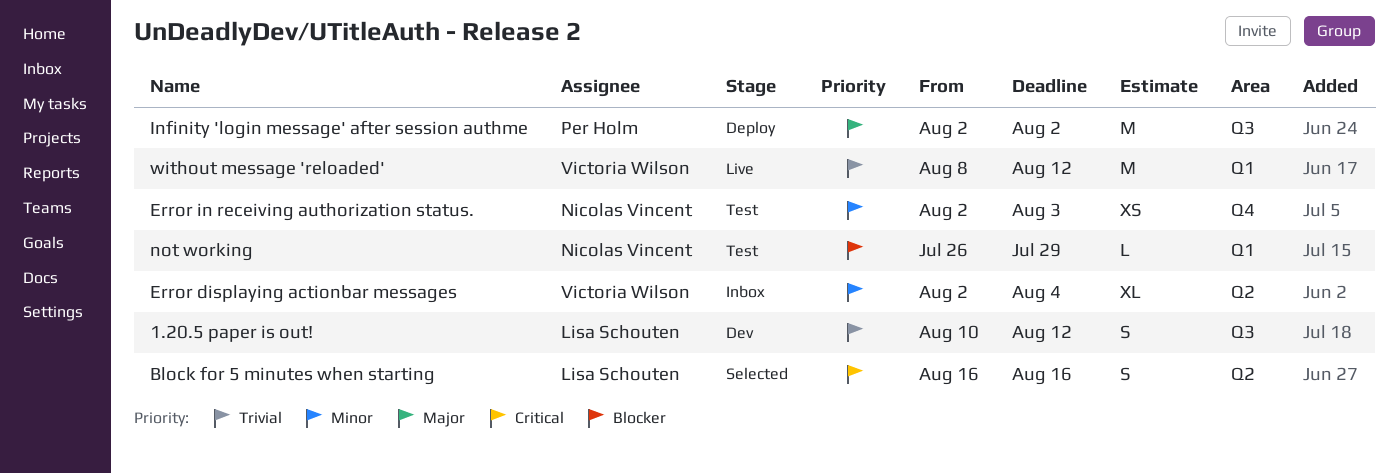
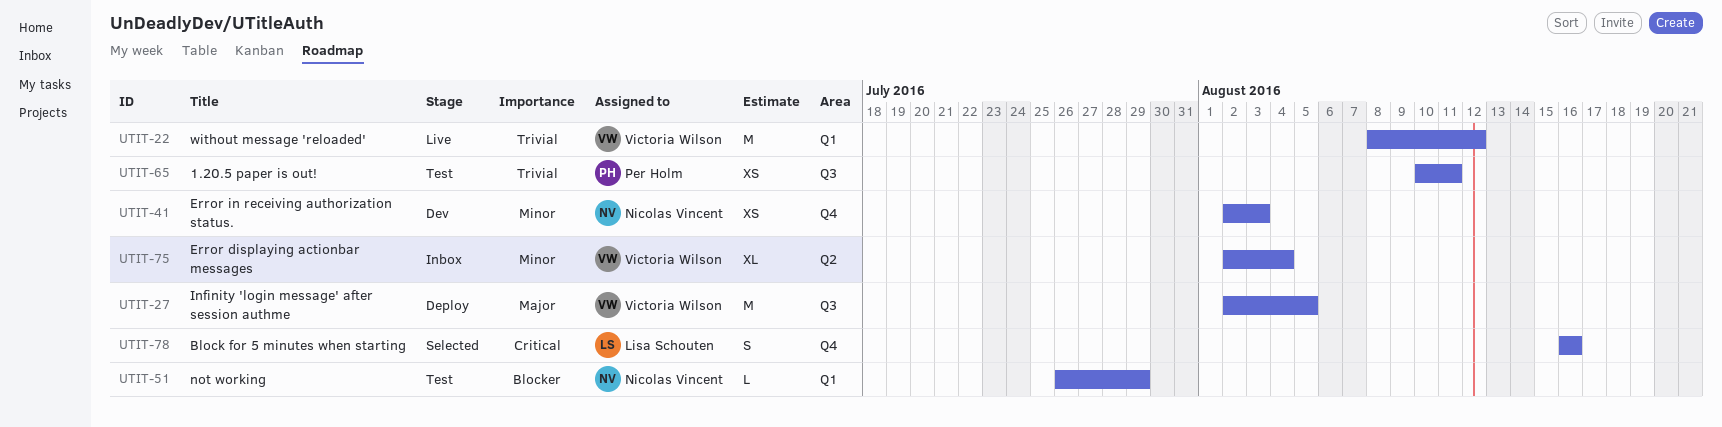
1.20.5 paper is out!, status: Dev -> Test
1.20.5 paper is out!, owner: Lisa Schouten -> Per Holm
1.20.5 paper is out!, estimate: S -> XS
1.20.5 paper is out!, due: Aug 12 -> Aug 11
Block for 5 minutes when starting, label: Q2 -> Q4
Error in receiving authorization status., status: Test -> Dev
Infinity 'login message' after session authme, owner: Per Holm -> Victoria Wilson
Infinity 'login message' after session authme, due: Aug 2 -> Aug 5

